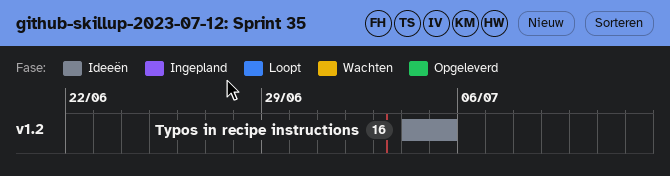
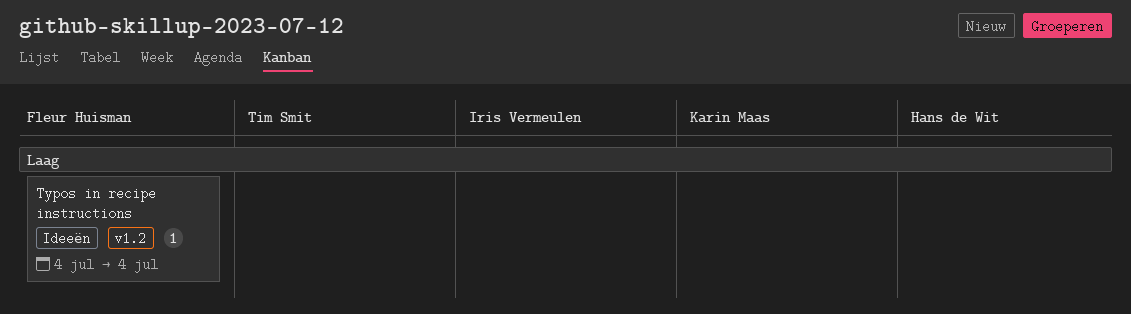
Typos in recipe instructions, estimate: 16 -> 1
Typos in recipe instructions, due: Jul 5 -> Jul 4

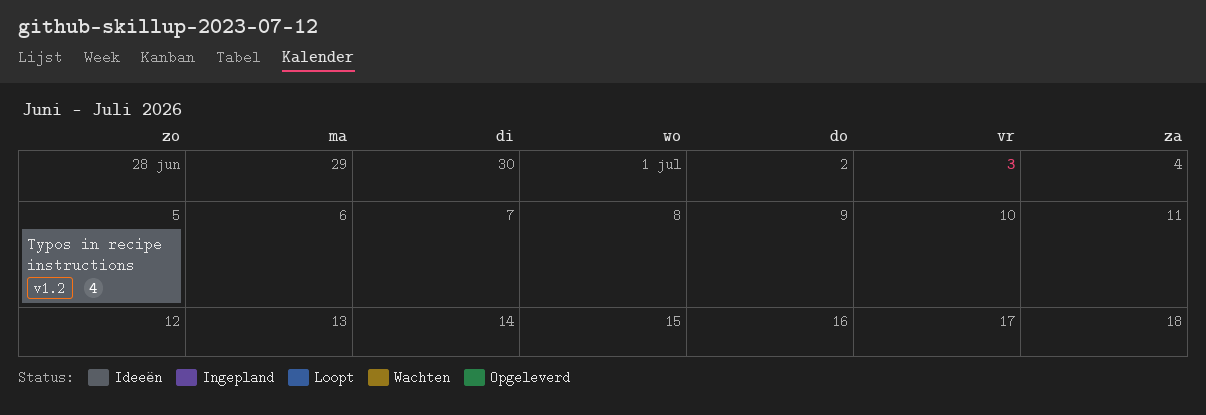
Typos in recipe instructions, estimate: 1 -> 4
Typos in recipe instructions, due: Jul 4 -> Jul 5

